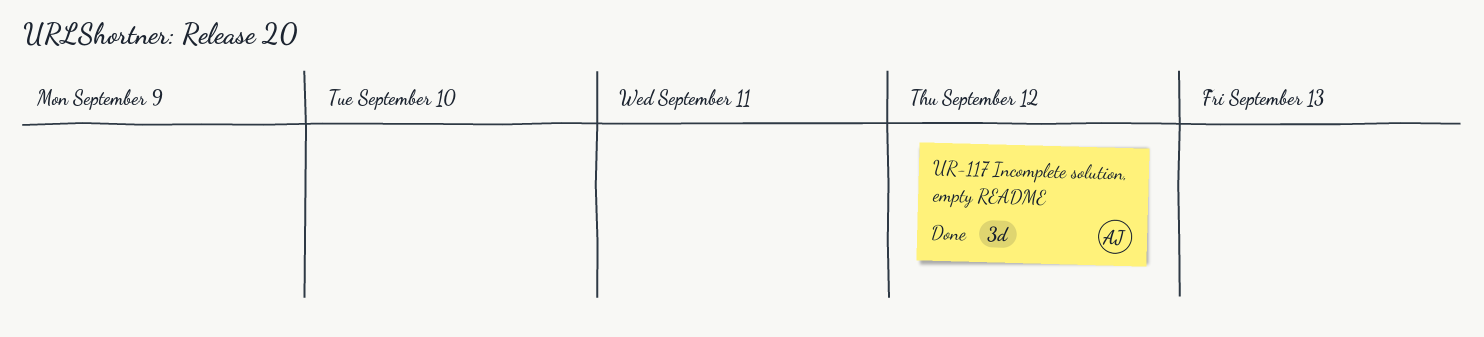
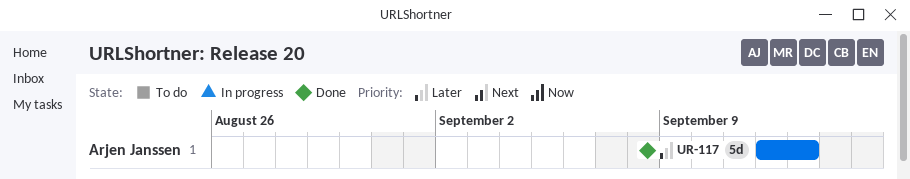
UR-117, estimate: 3d -> 5d
UR-117, due: Sep 12 -> Sep 13

